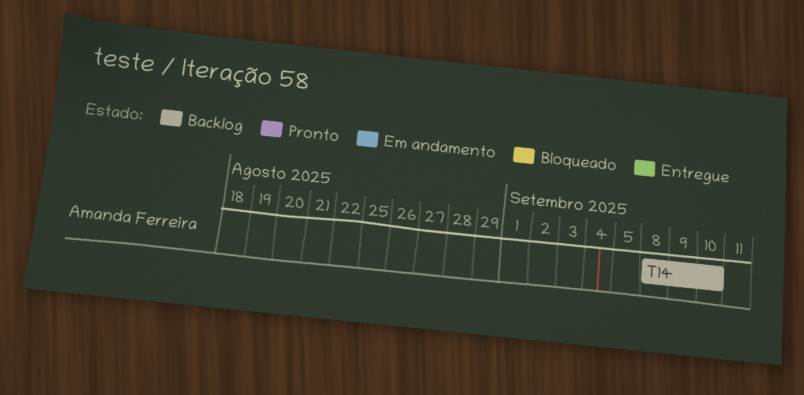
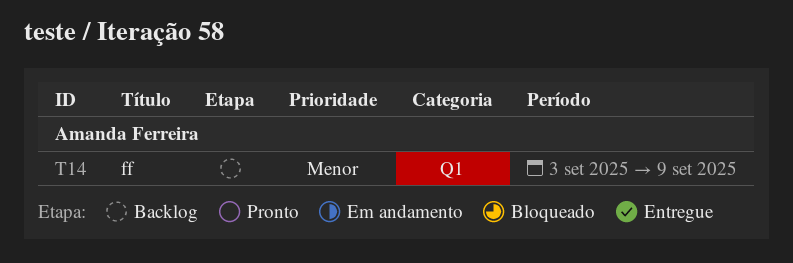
T14, start: Sep 8 -> Sep 3
T14, due: Sep 10 -> Sep 9

